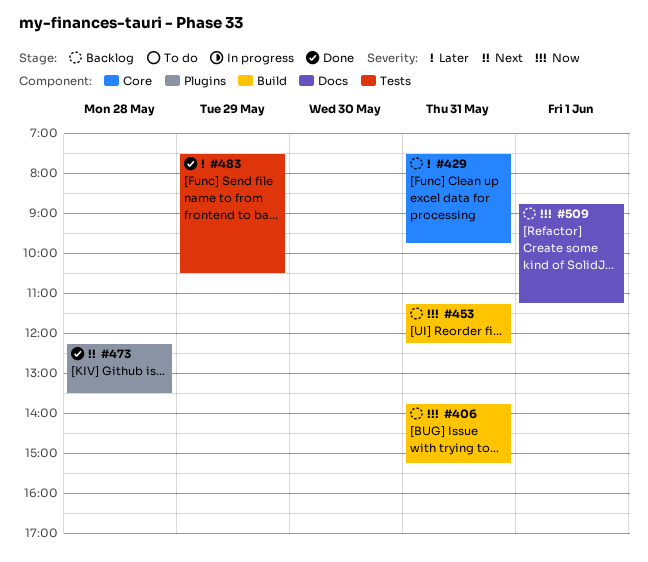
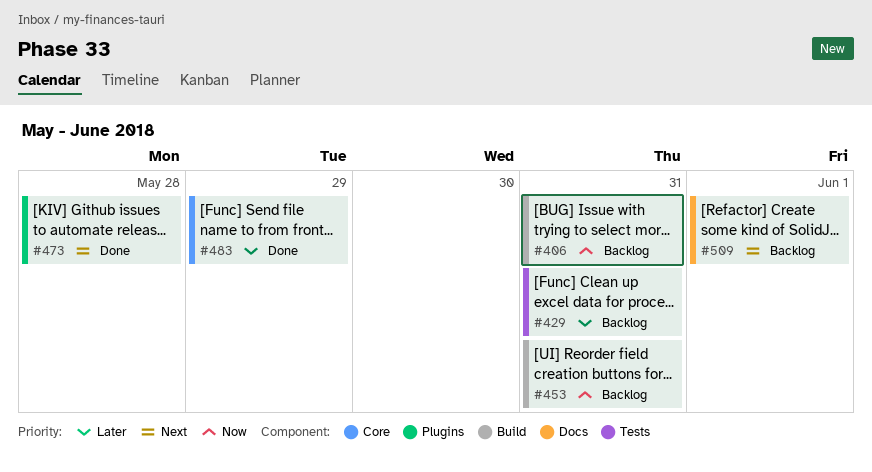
#429, label: Core -> Tests
#483, label: Tests -> Core
#509, priority: Now -> Next

